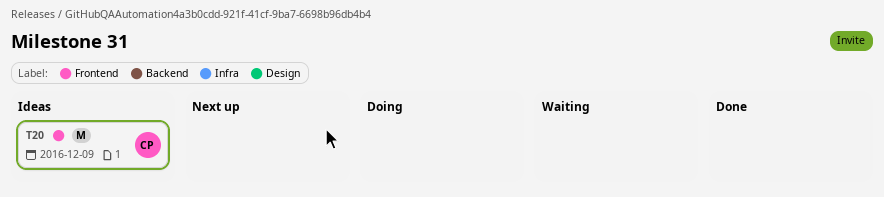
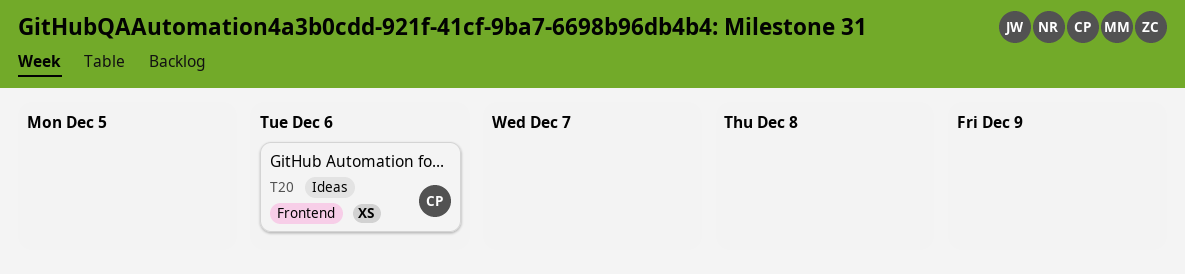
T20, estimate: M -> XS
T20, due: Dec 9 -> Dec 6

